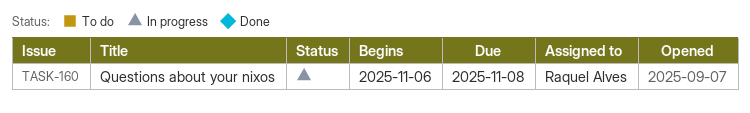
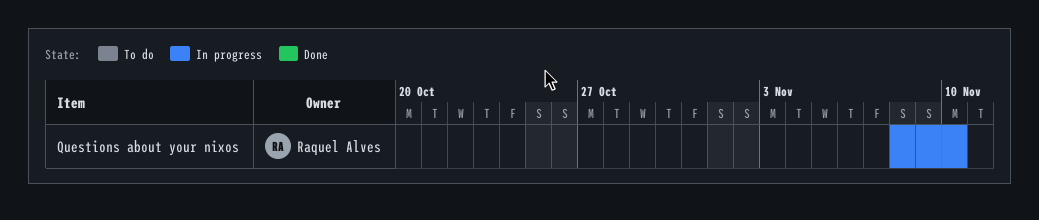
Questions about your nixos, start: Nov 6 -> Nov 8
Questions about your nixos, due: Nov 8 -> Nov 10

